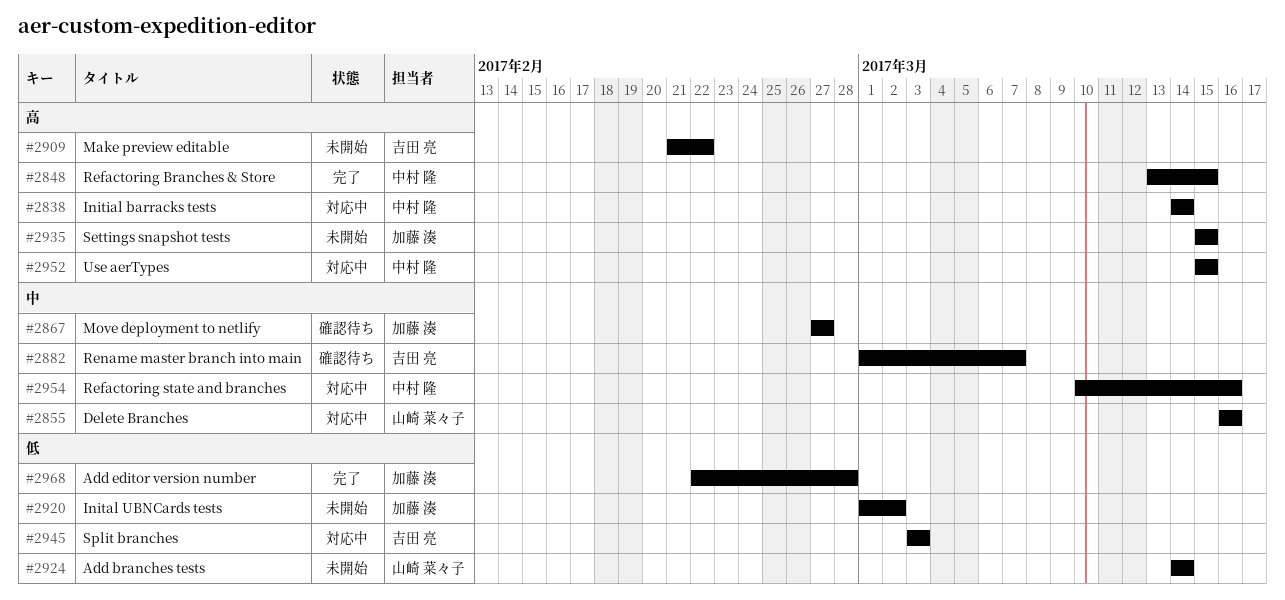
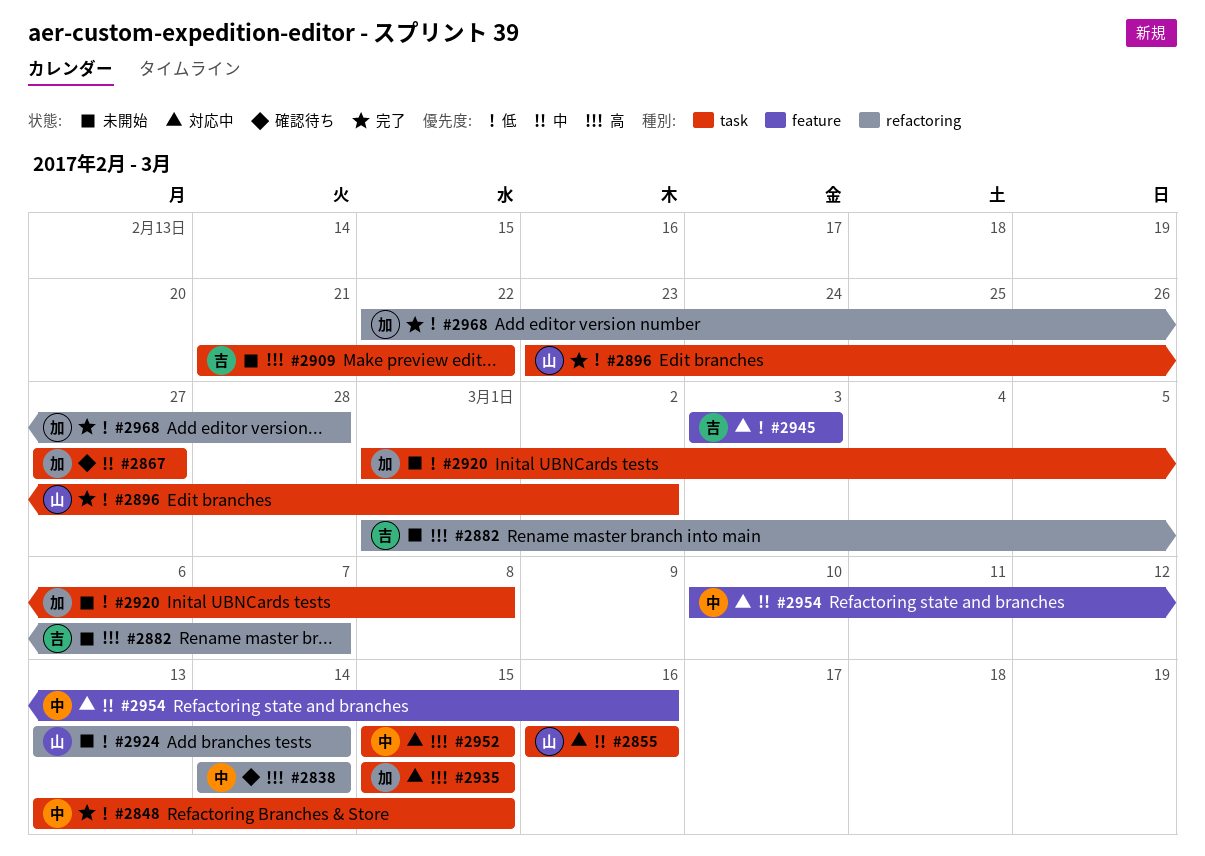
#2838, status: 対応中 -> 確認待ち
#2848, priority: 高 -> 低
#2882, status: 確認待ち -> 未開始
#2882, priority: 中 -> 高
#2896: none -> present
#2920, due: Mar 2 -> Mar 8
#2924, start: Mar 14 -> Mar 13
#2935, status: 未開始 -> 対応中

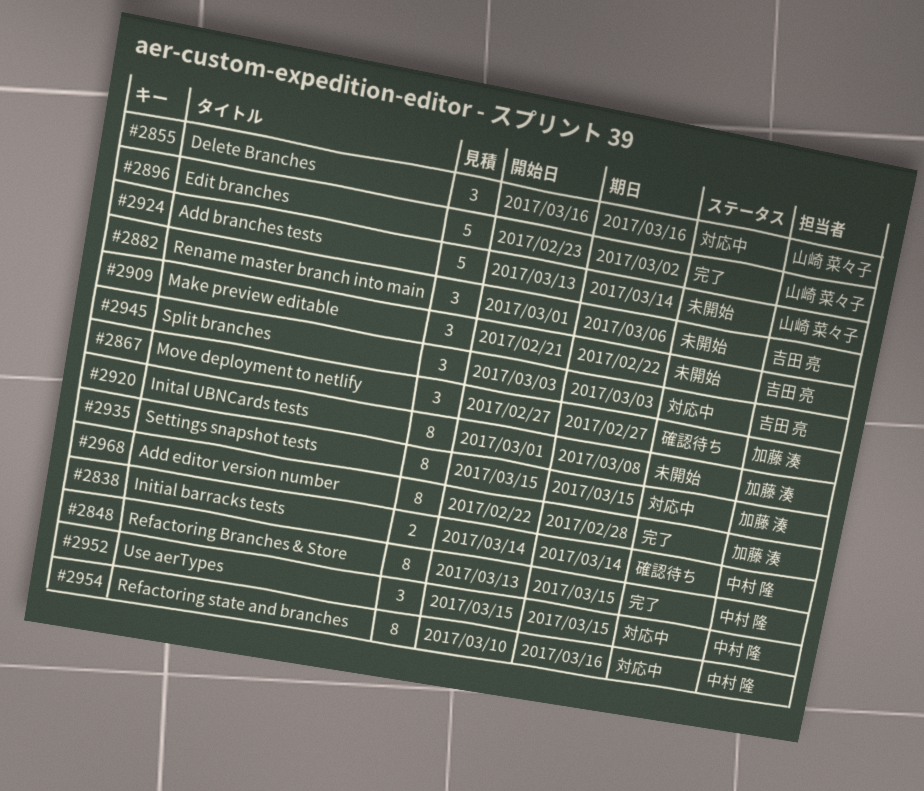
#2882, due: Mar 7 -> Mar 6

